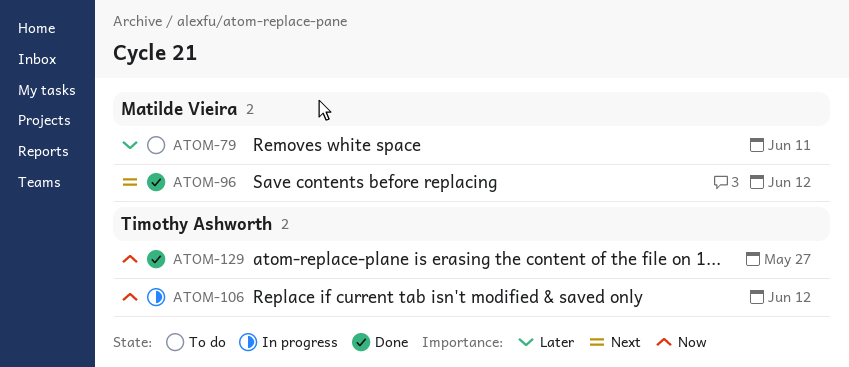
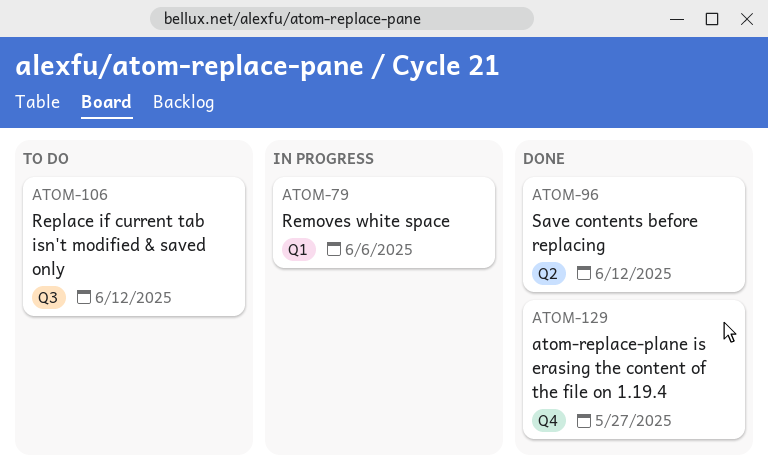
ATOM-79, status: To do -> In progress
ATOM-79, due: Jun 11 -> Jun 6
ATOM-106, status: In progress -> To do

